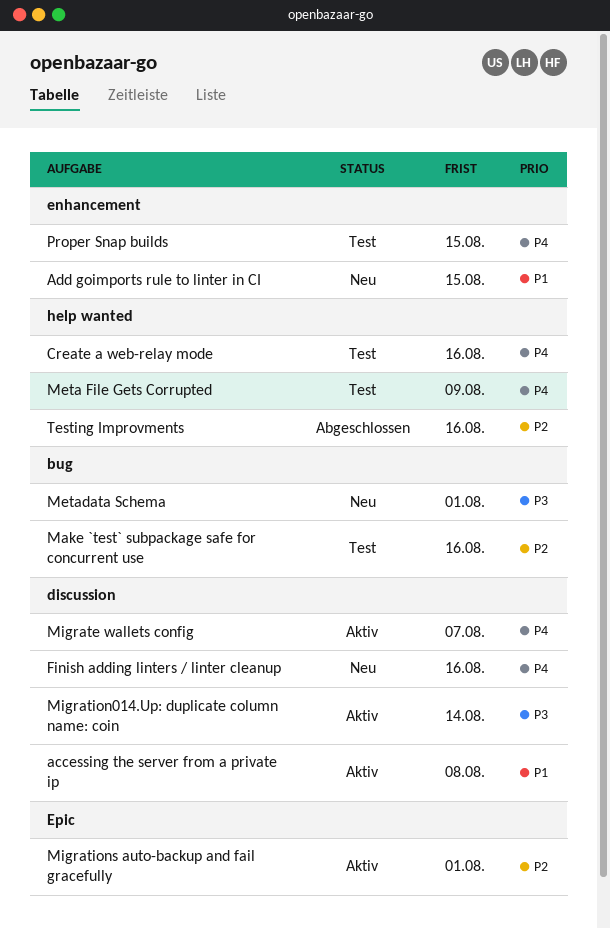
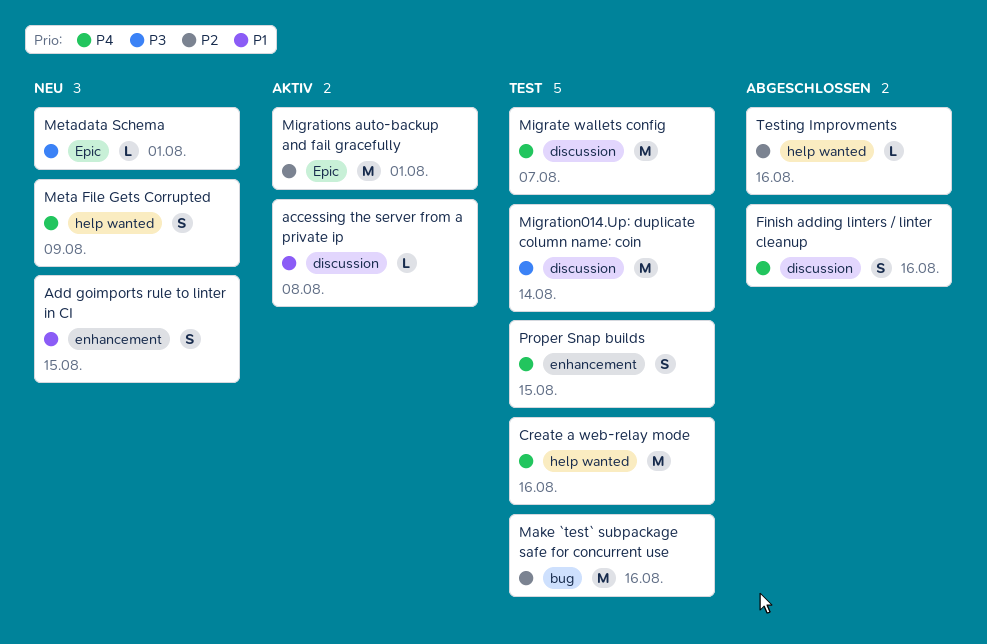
Finish adding linters / linter cleanup, status: Neu -> Abgeschlossen
Meta File Gets Corrupted, status: Test -> Neu
Metadata Schema, label: bug -> Epic
Migrate wallets config, status: Aktiv -> Test
Migration014.Up: duplicate column name: coin, status: Aktiv -> Test

